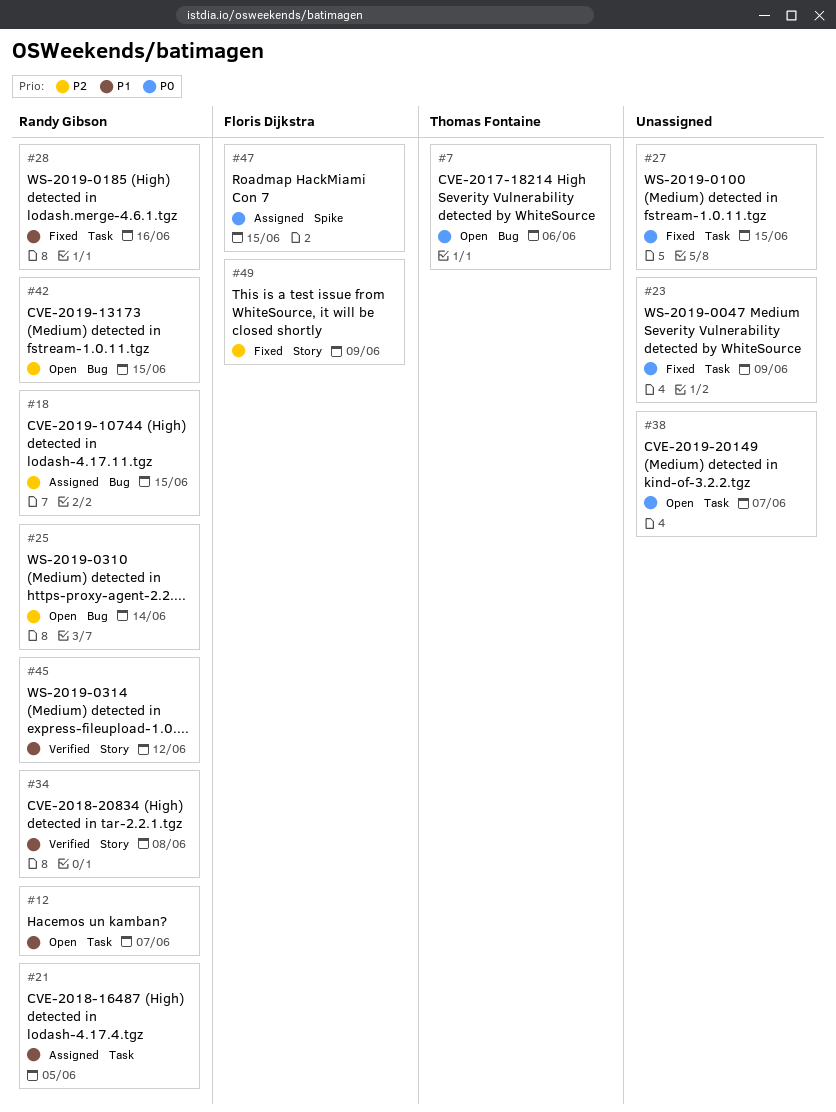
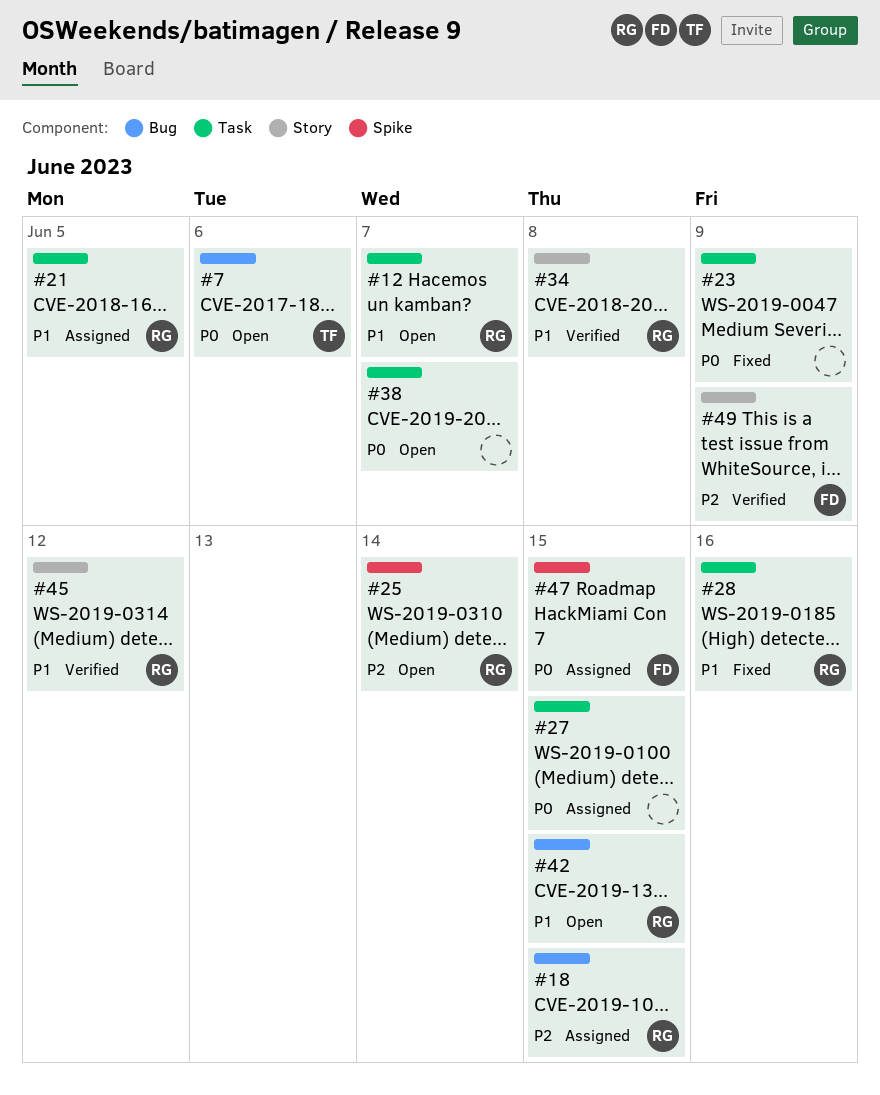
#25, label: Bug -> Spike
#27, status: Fixed -> Assigned
#42, priority: P2 -> P1
#49, status: Fixed -> Verified

